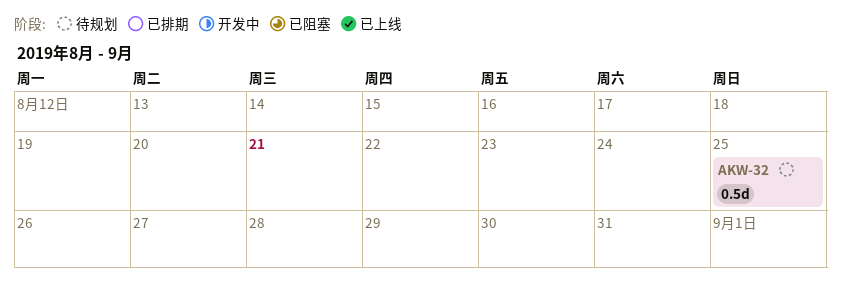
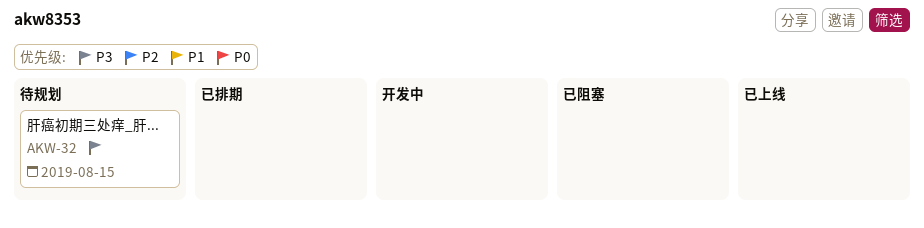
AKW-32, due: Aug 25 -> Aug 15

